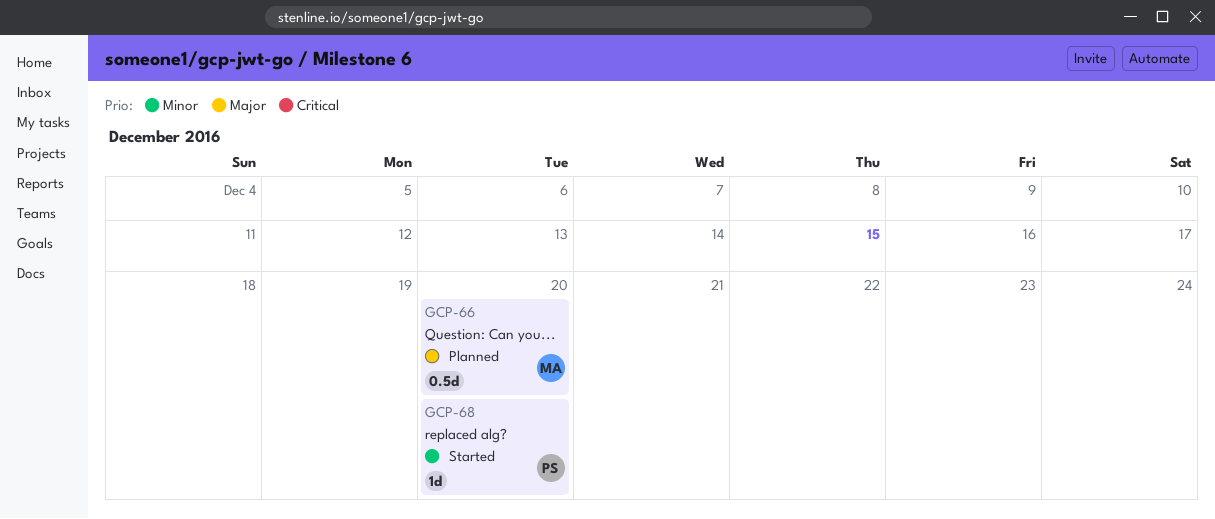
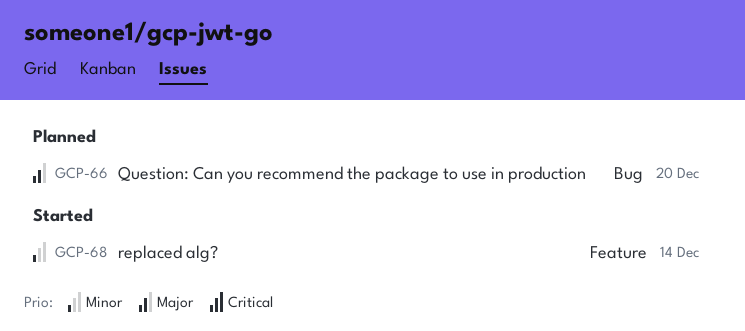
GCP-68, due: Dec 20 -> Dec 14

